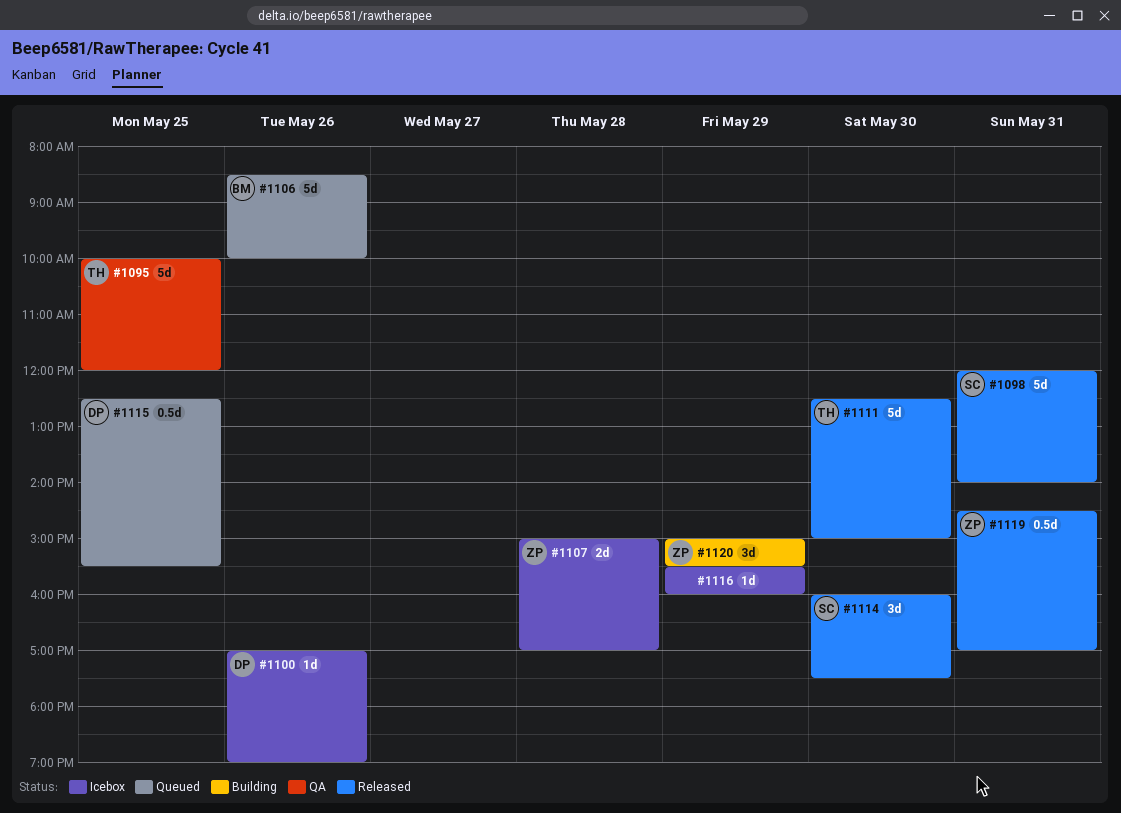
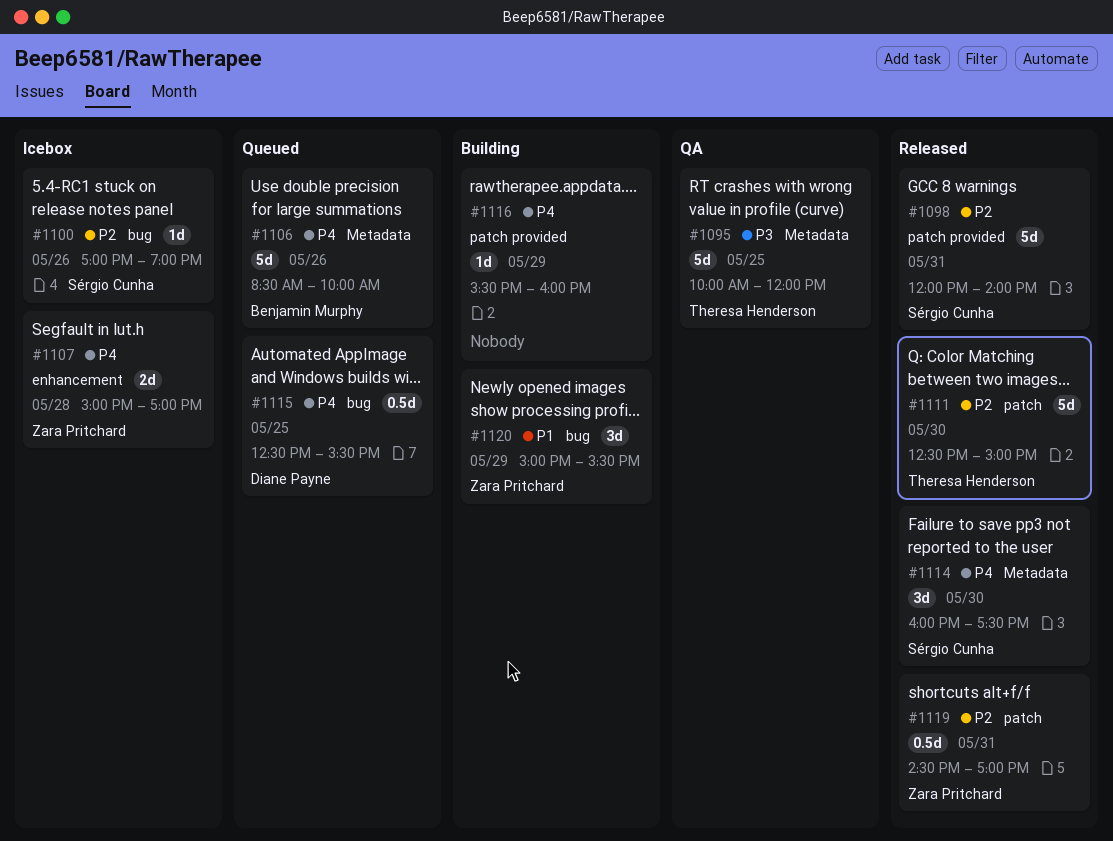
#1100, owner: Diane Payne -> Sérgio Cunha
#1116, status: Icebox -> Building

